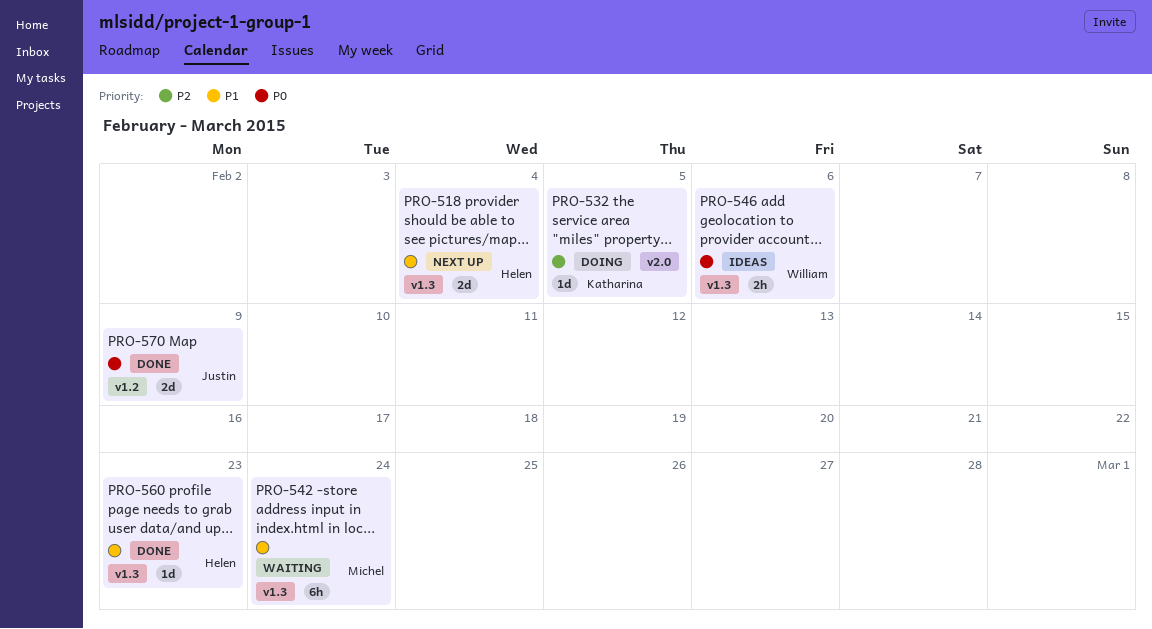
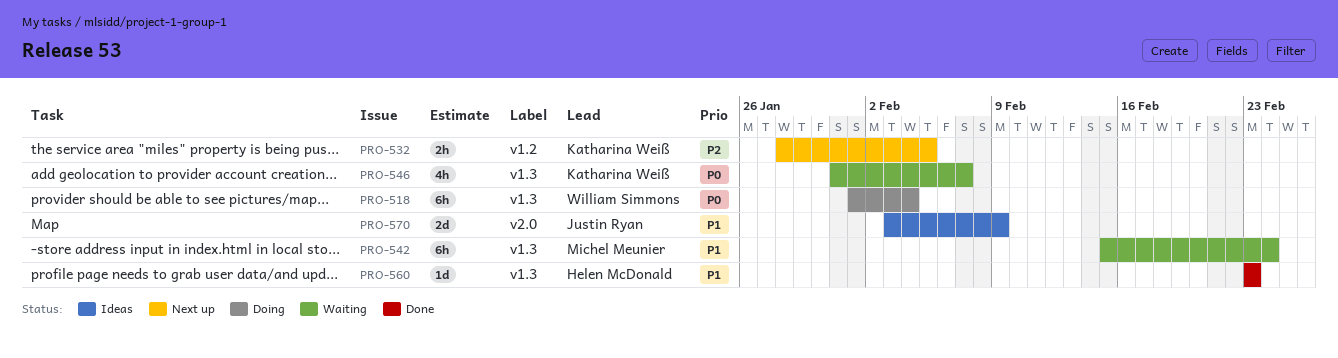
PRO-518, status: Next up -> Doing
PRO-518, owner: Helen McDonald -> William Simmons
PRO-518, priority: P1 -> P0
PRO-518, estimate: 2d -> 6h
PRO-532, status: Doing -> Next up
PRO-532, label: v2.0 -> v1.2
PRO-532, estimate: 1d -> 2h
PRO-546, status: Ideas -> Waiting
PRO-546, owner: William Simmons -> Katharina Weiß
PRO-546, estimate: 2h -> 4h
PRO-546, due: Feb 6 -> Feb 7
PRO-570, status: Done -> Ideas
PRO-570, priority: P0 -> P1
PRO-570, label: v1.2 -> v2.0

